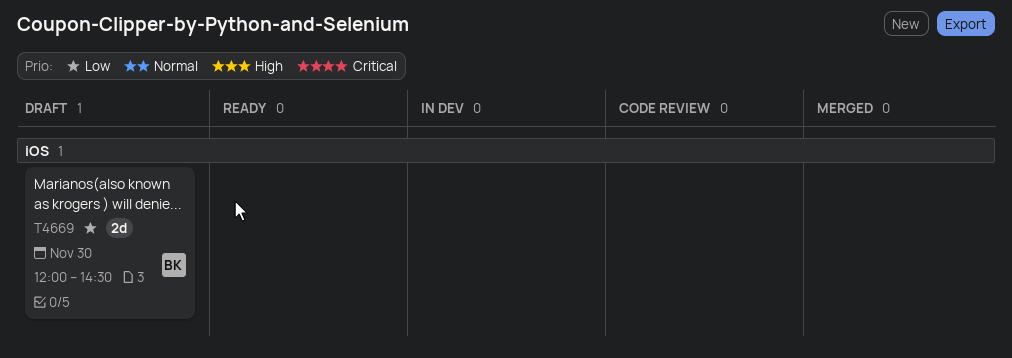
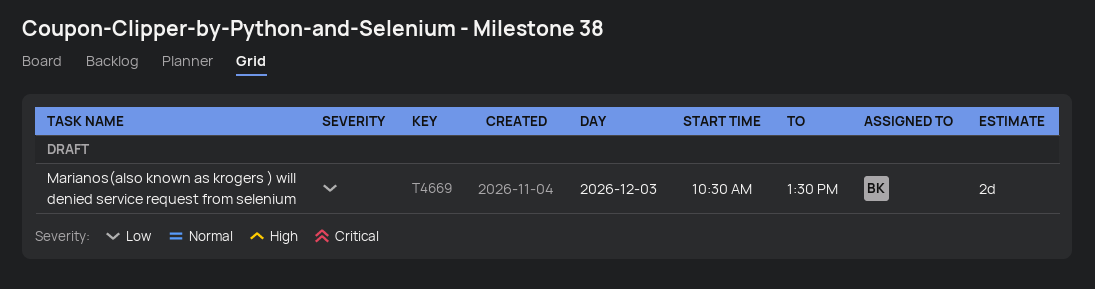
T4669, day: Nov 30 -> Dec 3
T4669, begins: 12:00 -> 10:30
T4669, ends: 14:30 -> 13:30

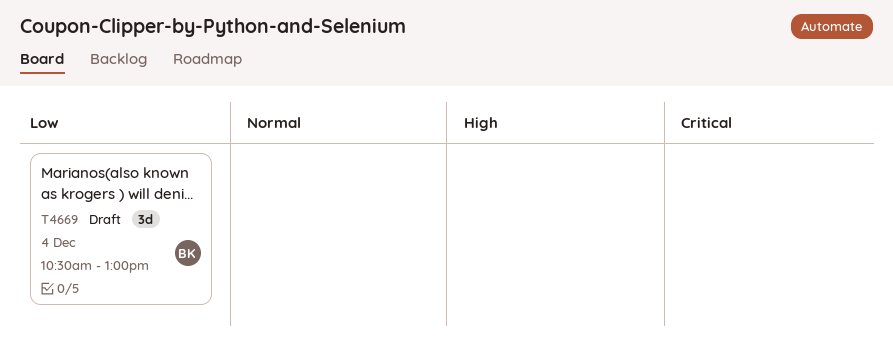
T4669, estimate: 2d -> 3d
T4669, day: Dec 3 -> Dec 4
T4669, ends: 13:30 -> 13:00

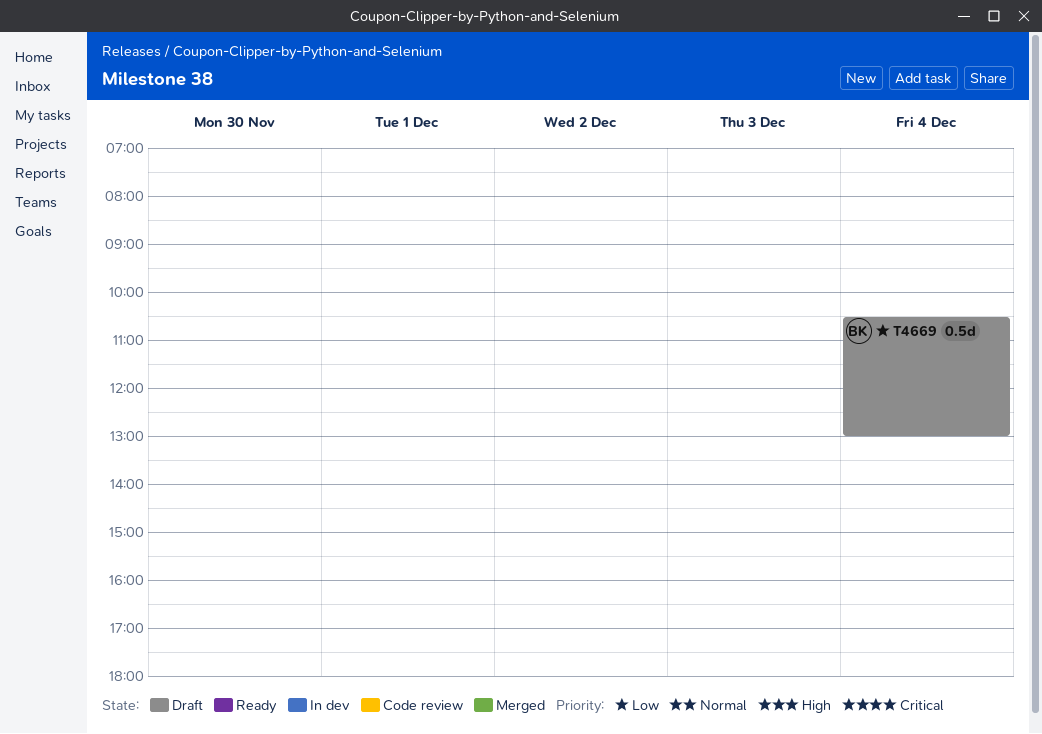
T4669, estimate: 3d -> 0.5d

